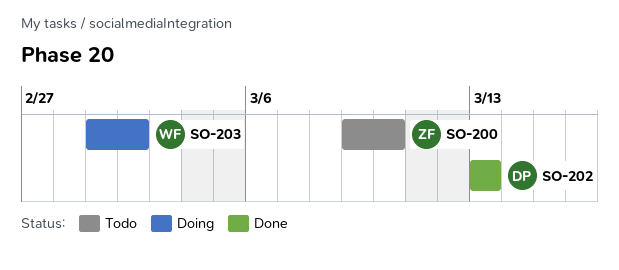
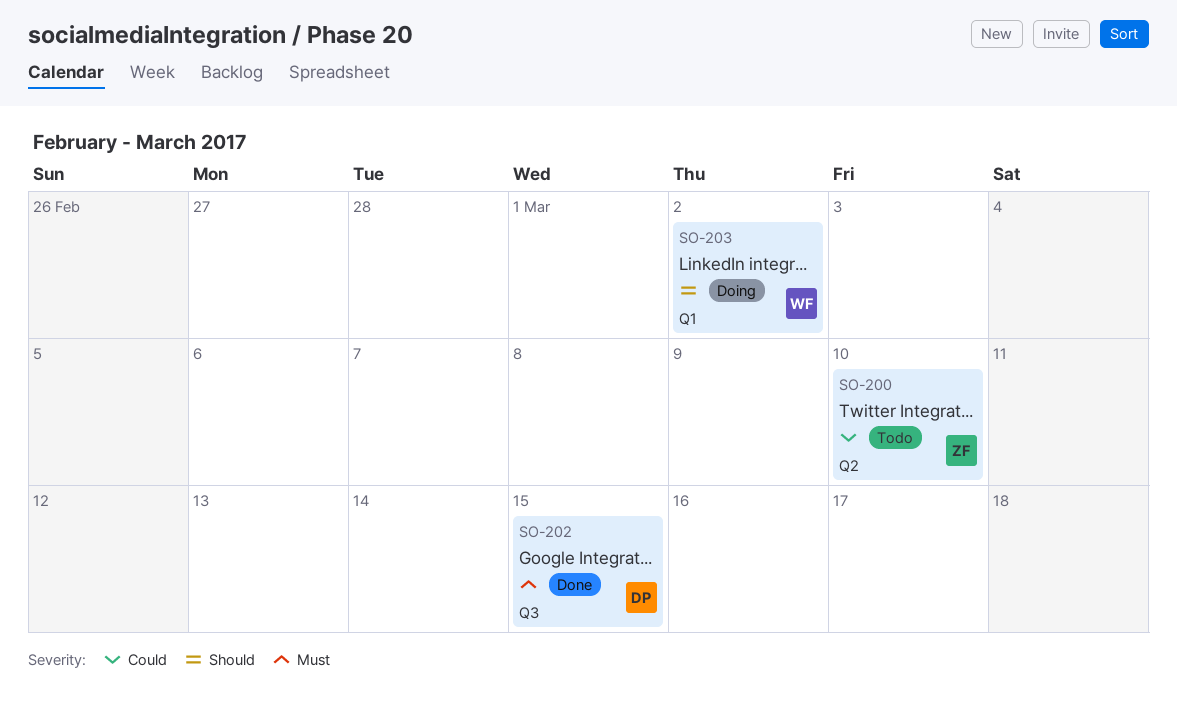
SO-202, due: Mar 13 -> Mar 15

